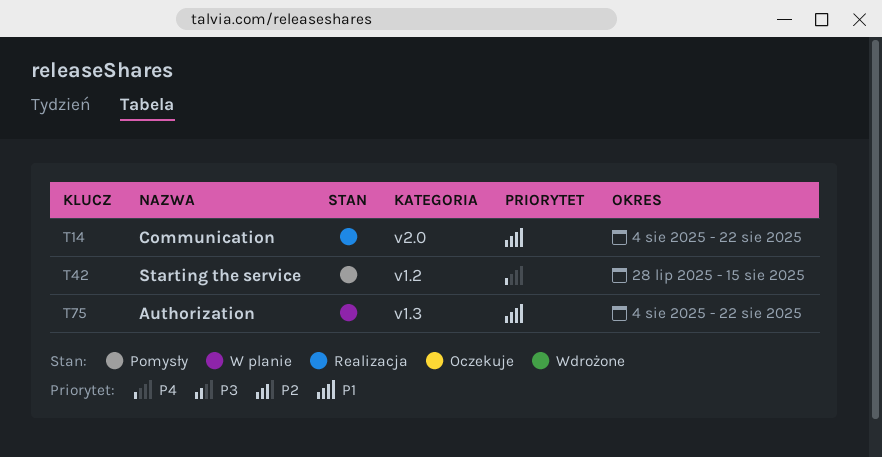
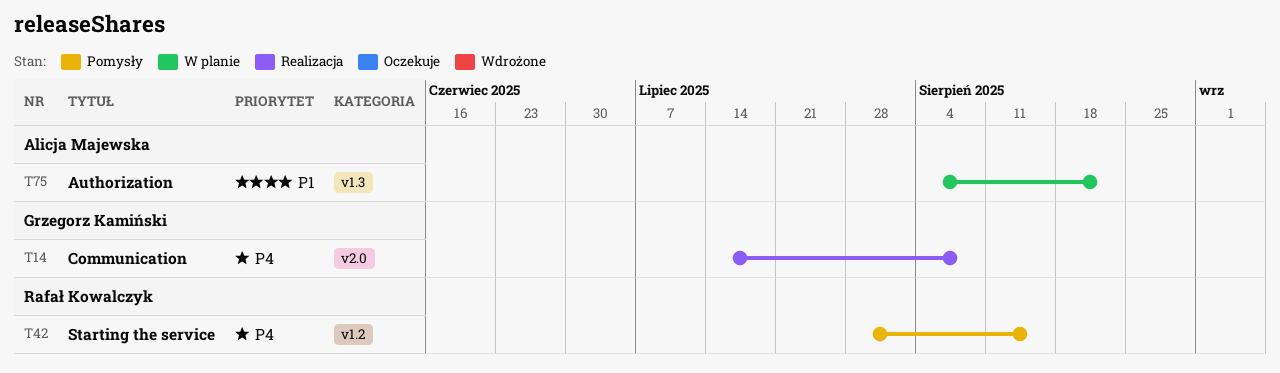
T14, priority: P1 -> P4
T14, start: Aug 4 -> Jul 14
T14, due: Aug 22 -> Aug 8

